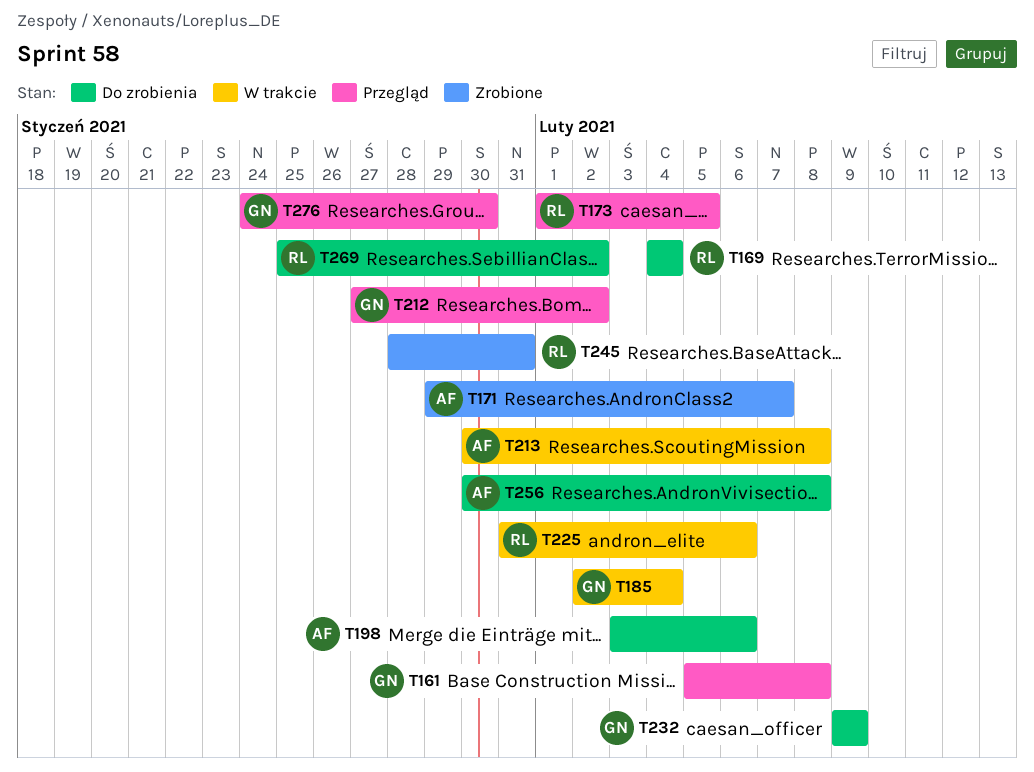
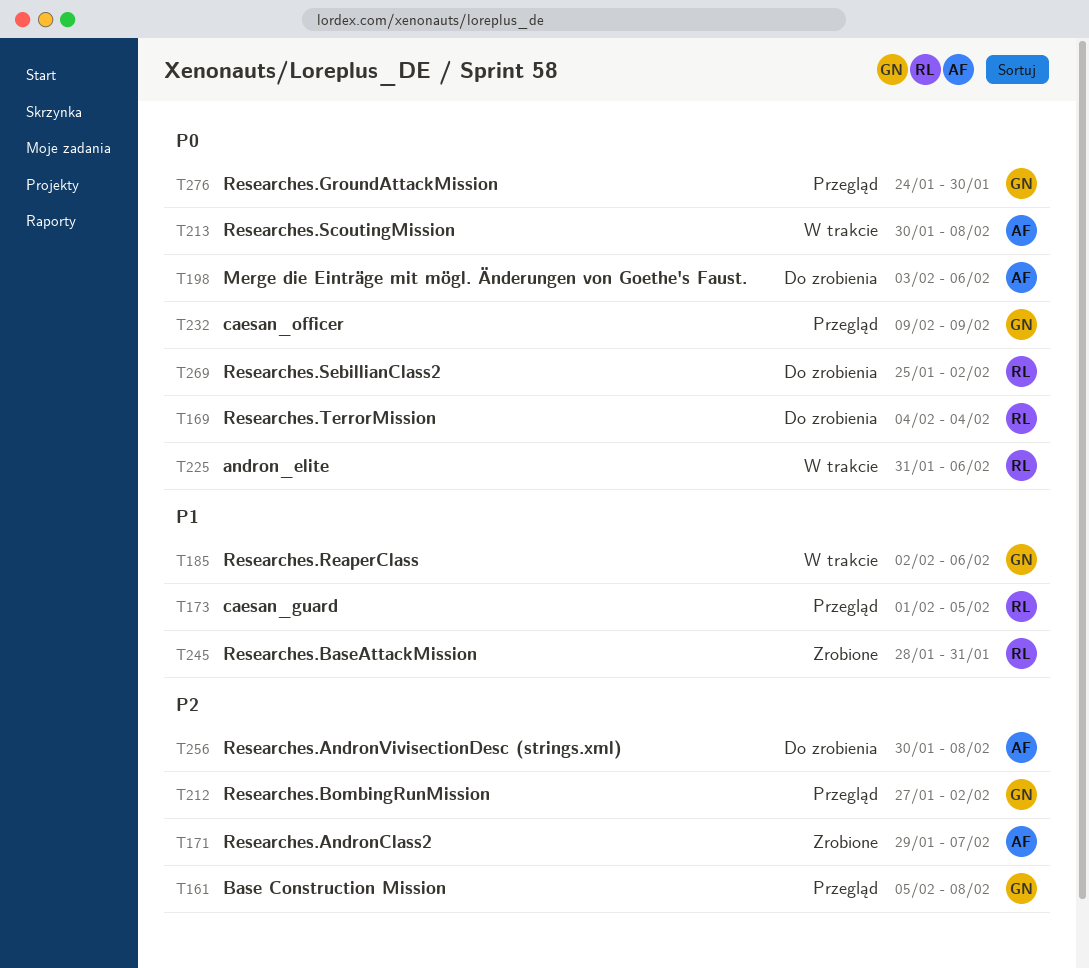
T185, due: Feb 4 -> Feb 6
T232, status: Do zrobienia -> Przegląd

